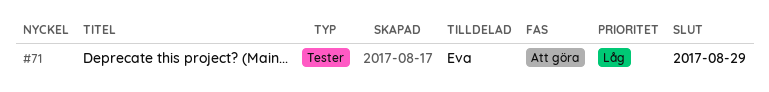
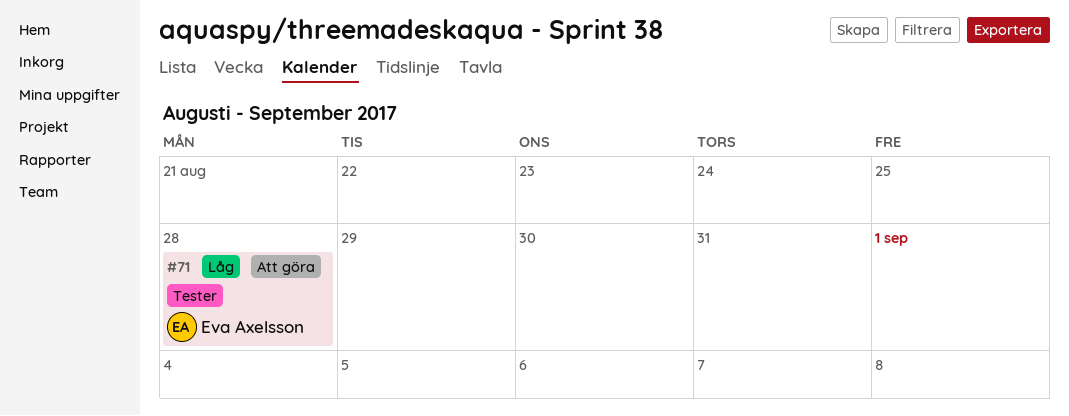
#71, due: Aug 29 -> Aug 28

